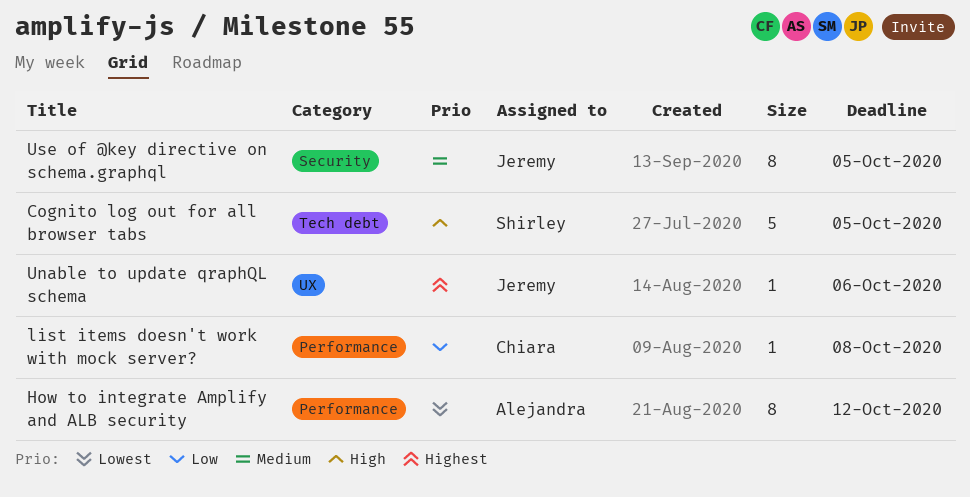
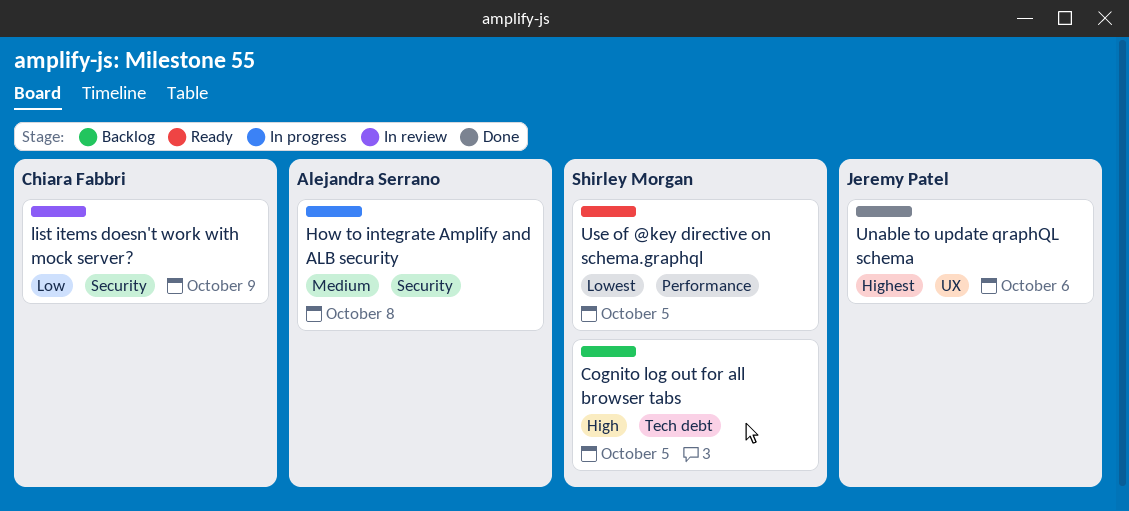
How to integrate Amplify and ALB security, priority: Lowest -> Medium
How to integrate Amplify and ALB security, label: Performance -> Security
How to integrate Amplify and ALB security, due: Oct 12 -> Oct 8
list items doesn't work with mock server?, label: Performance -> Security
list items doesn't work with mock server?, due: Oct 8 -> Oct 9
Use of @key directive on schema.graphql, owner: Jeremy Patel -> Shirley Morgan
Use of @key directive on schema.graphql, priority: Medium -> Lowest
Use of @key directive on schema.graphql, label: Security -> Performance

